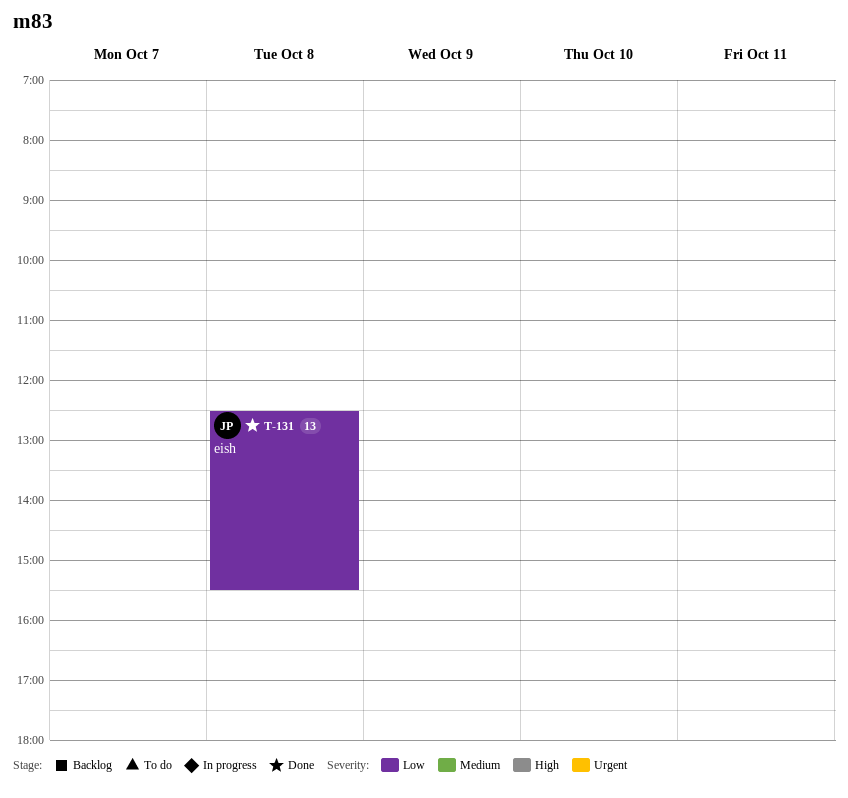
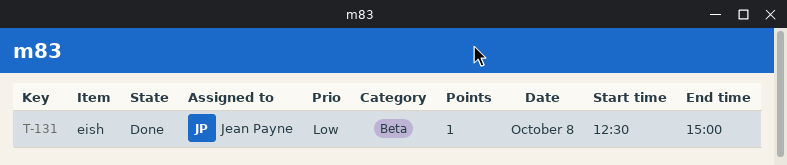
T-131, estimate: 13 -> 1
T-131, ends: 15:30 -> 15:00

